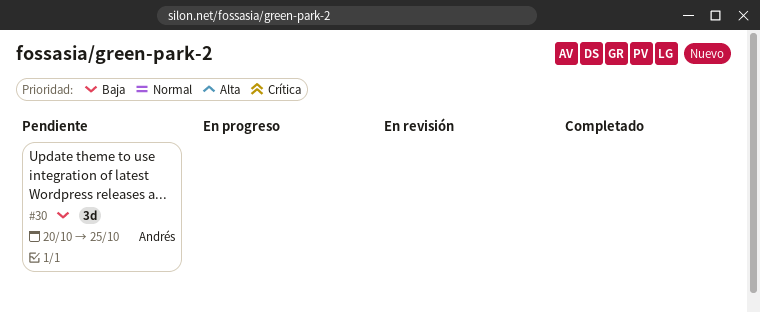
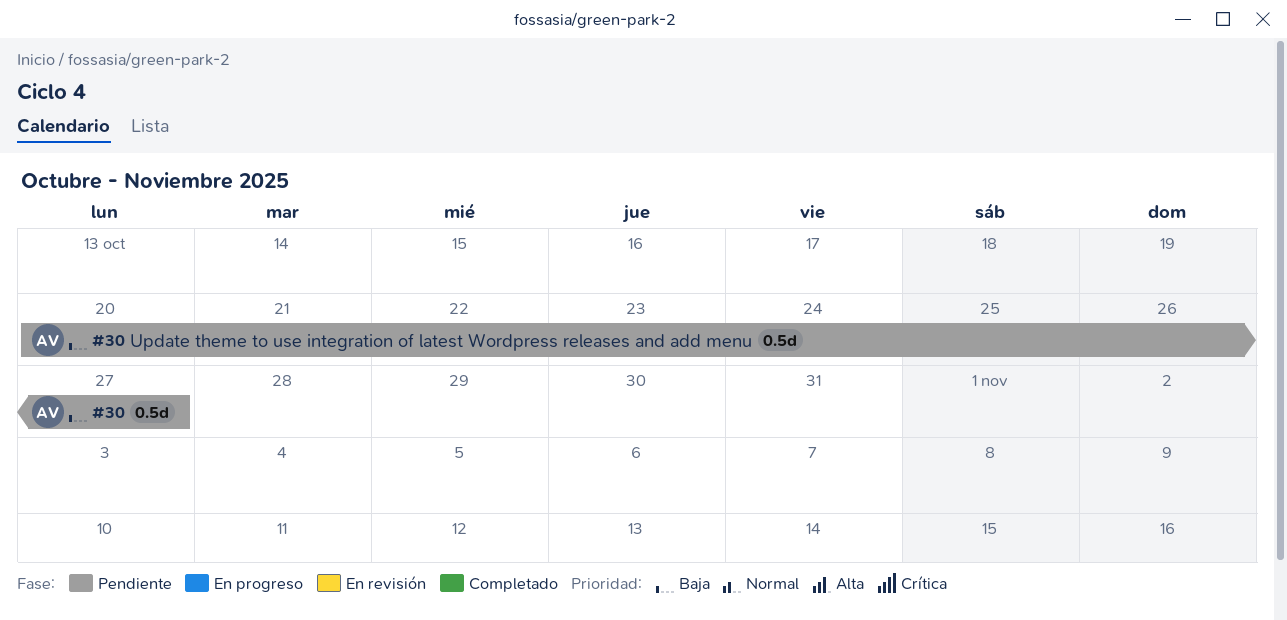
#30, estimate: 3d -> 0.5d
#30, due: Oct 25 -> Oct 27

